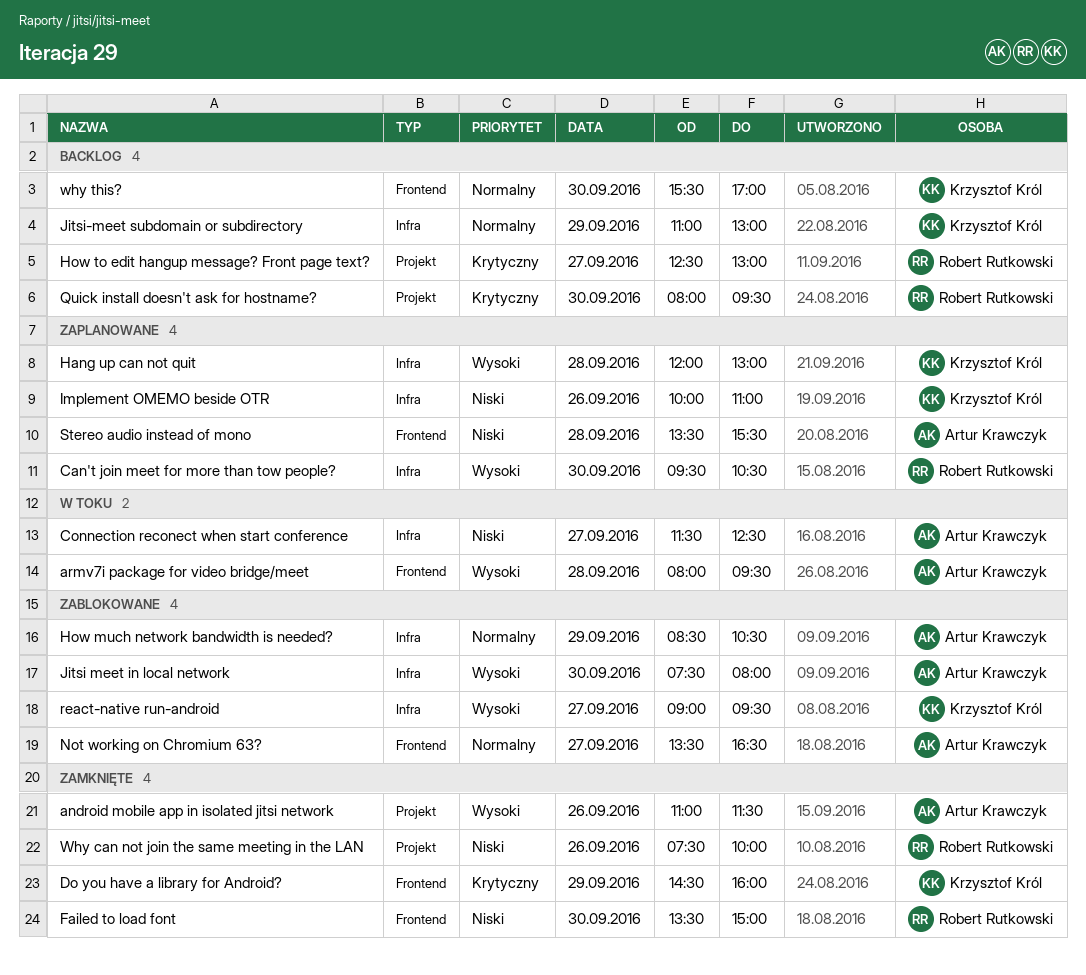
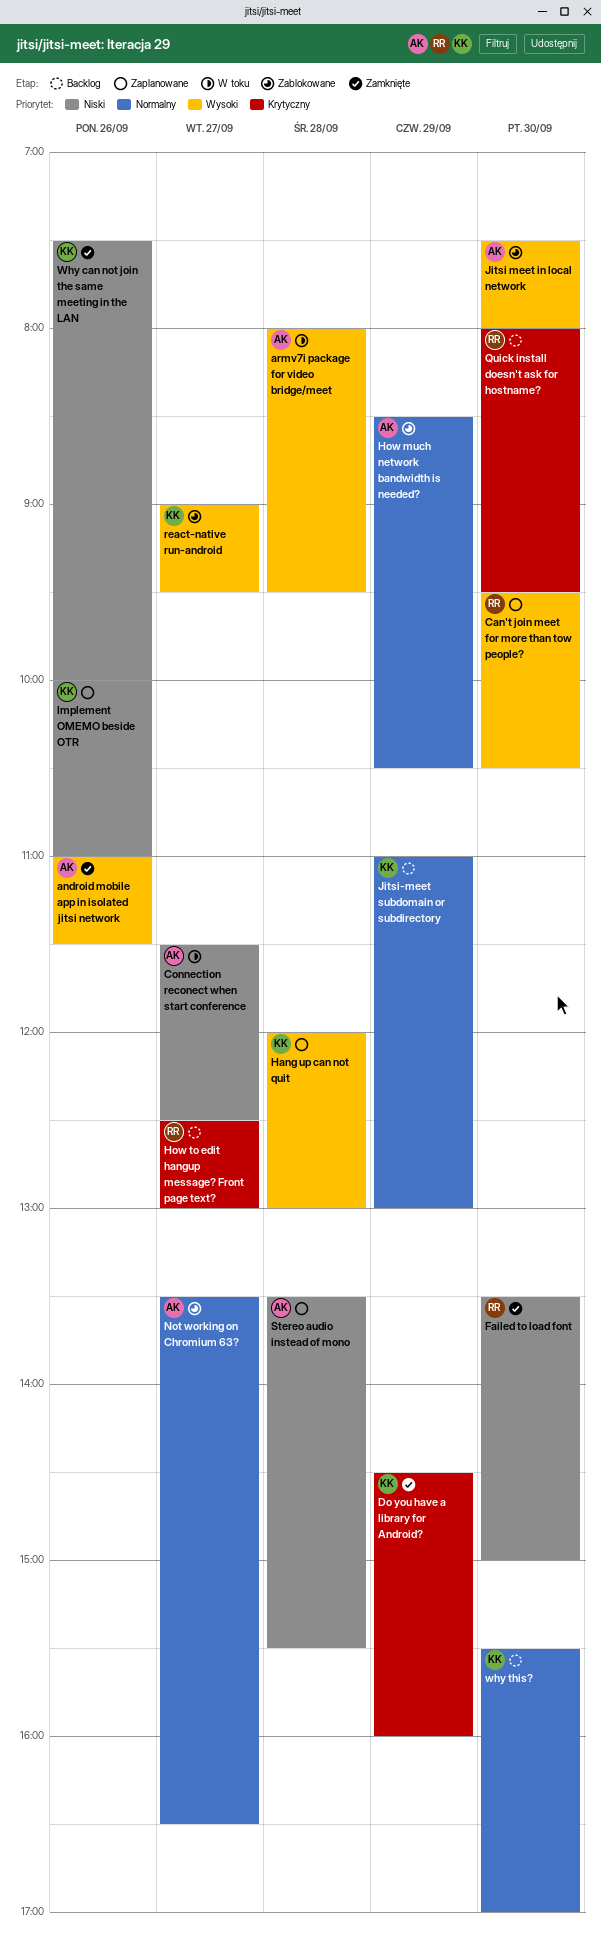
Why can not join the same meeting in the LAN, owner: Robert Rutkowski -> Krzysztof Król

